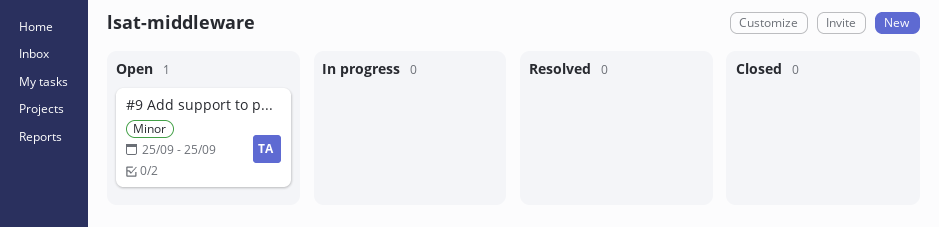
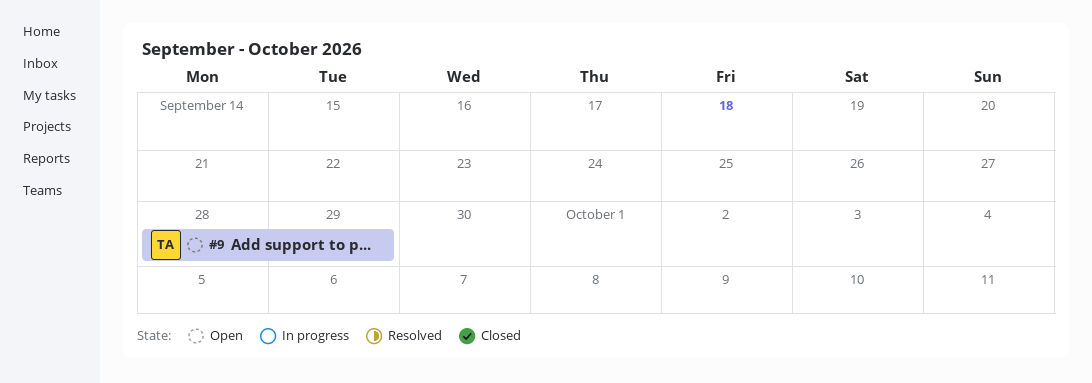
#9, start: Sep 25 -> Sep 28
#9, due: Sep 25 -> Sep 29

